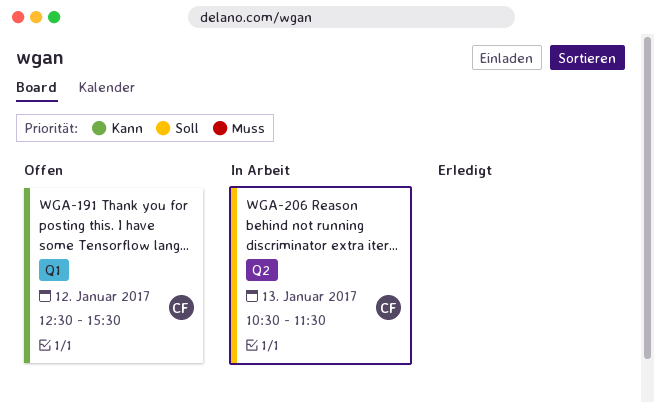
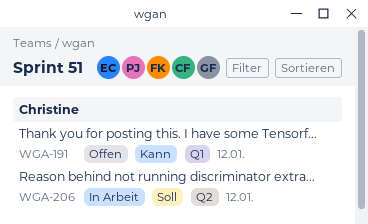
WGA-206, day: Jan 13 -> Jan 12

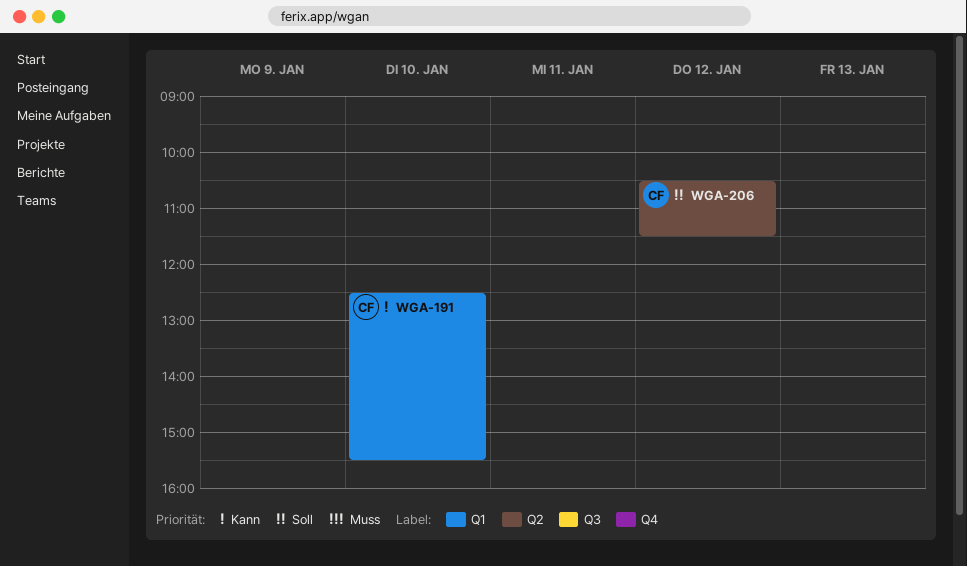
WGA-191, day: Jan 12 -> Jan 10

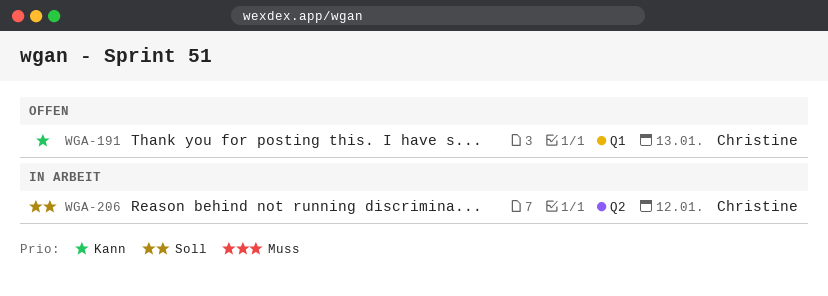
WGA-191, day: Jan 10 -> Jan 13

